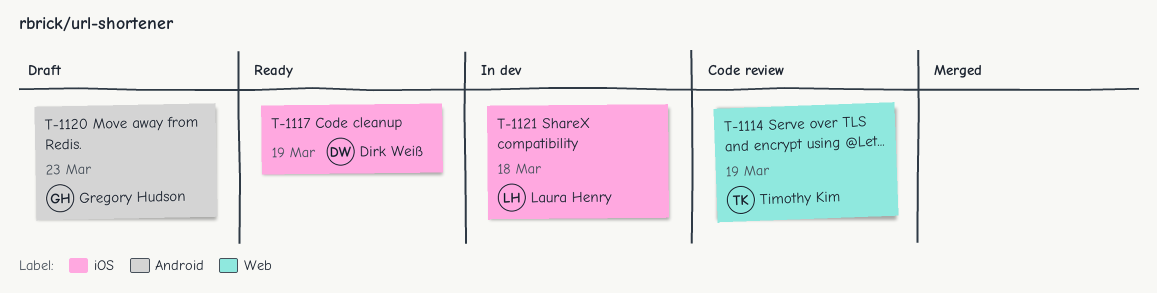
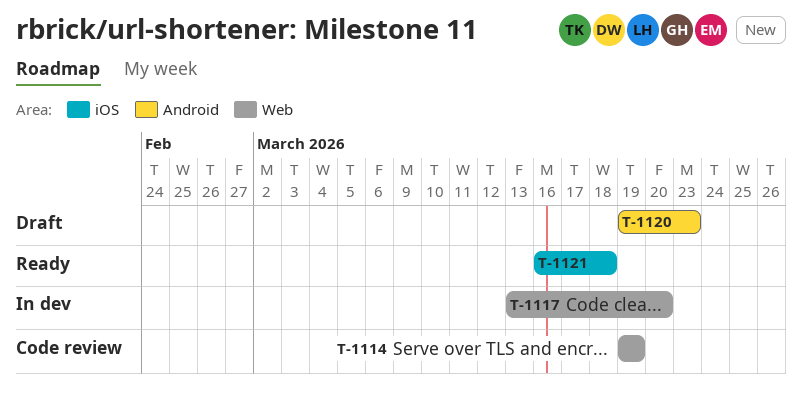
T-1117, status: Ready -> In dev
T-1117, label: iOS -> Web
T-1117, due: Mar 19 -> Mar 20
T-1121, status: In dev -> Ready

